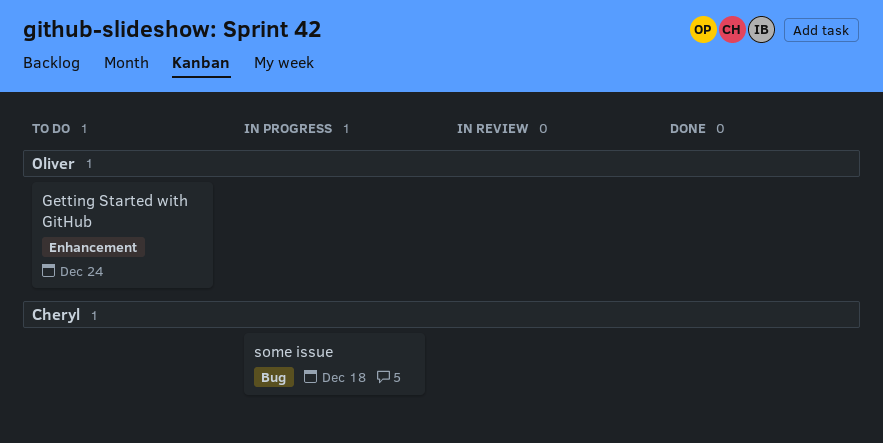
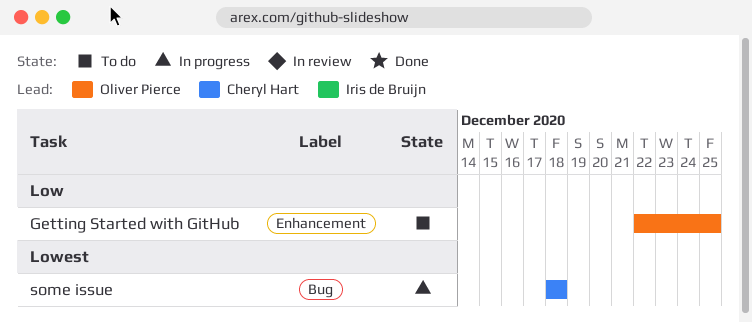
Getting Started with GitHub, due: Dec 24 -> Dec 25

